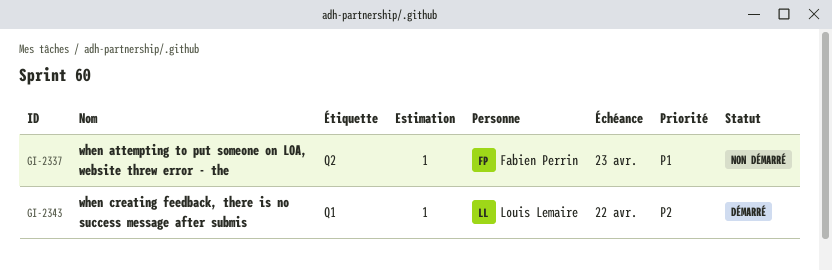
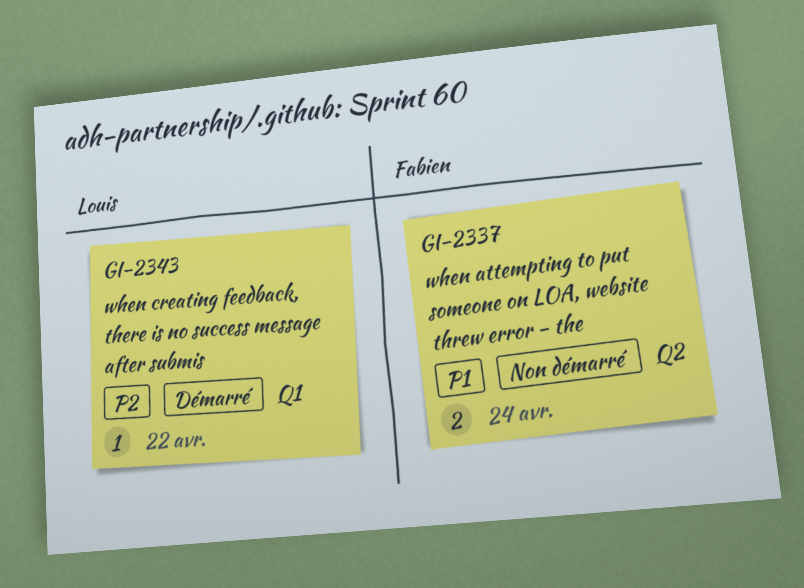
GI-2337, estimate: 1 -> 2
GI-2337, due: Apr 23 -> Apr 24

